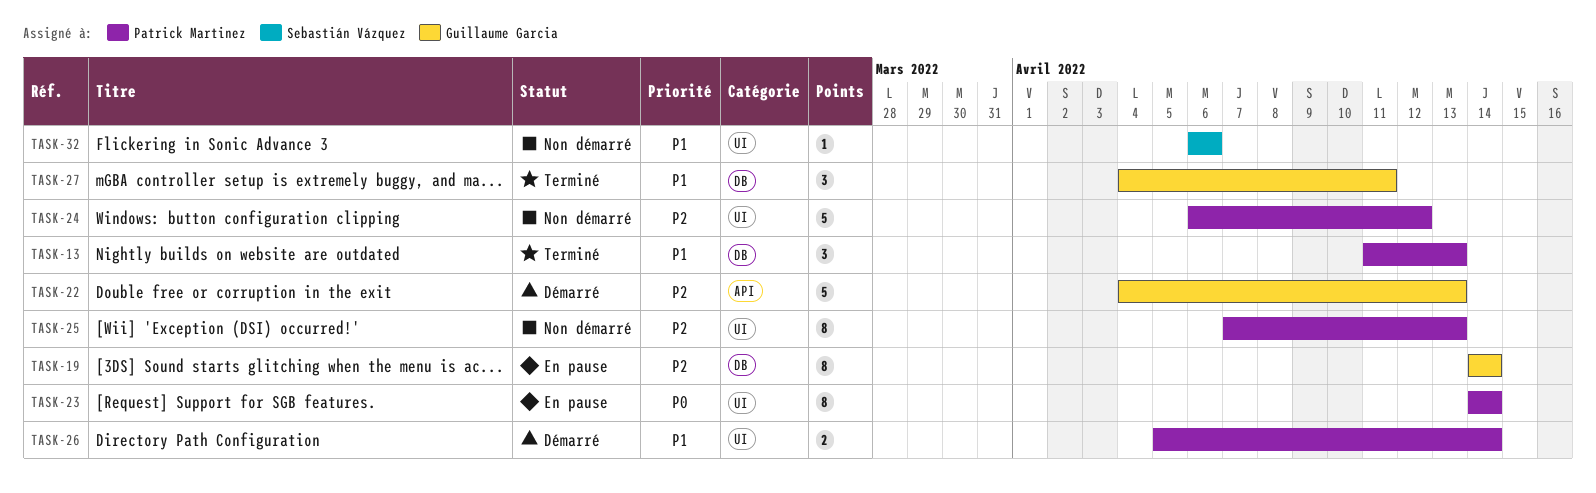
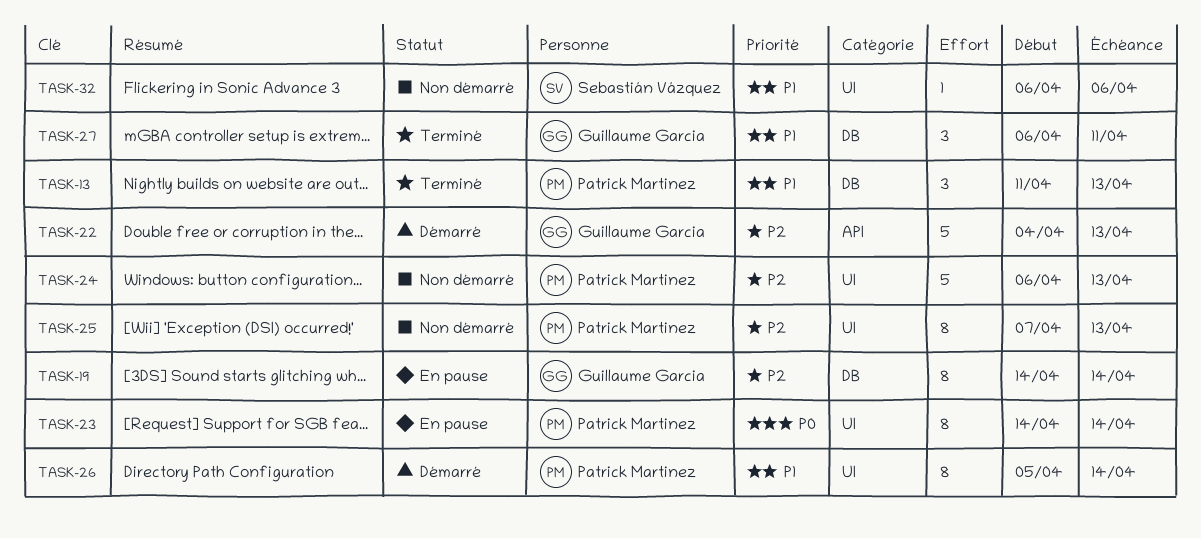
TASK-24, due: Apr 12 -> Apr 13
TASK-26, estimate: 2 -> 8
TASK-27, start: Apr 4 -> Apr 6

